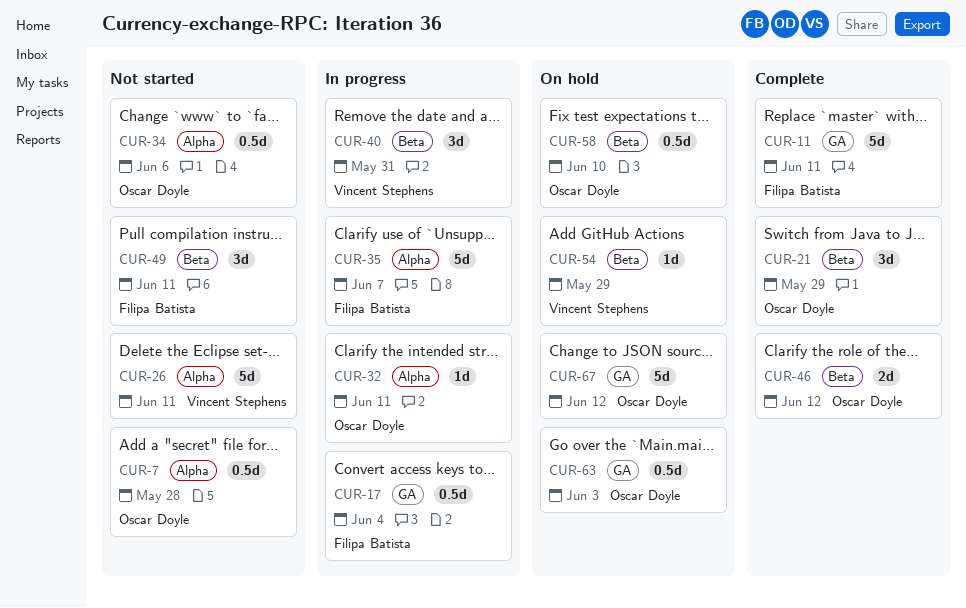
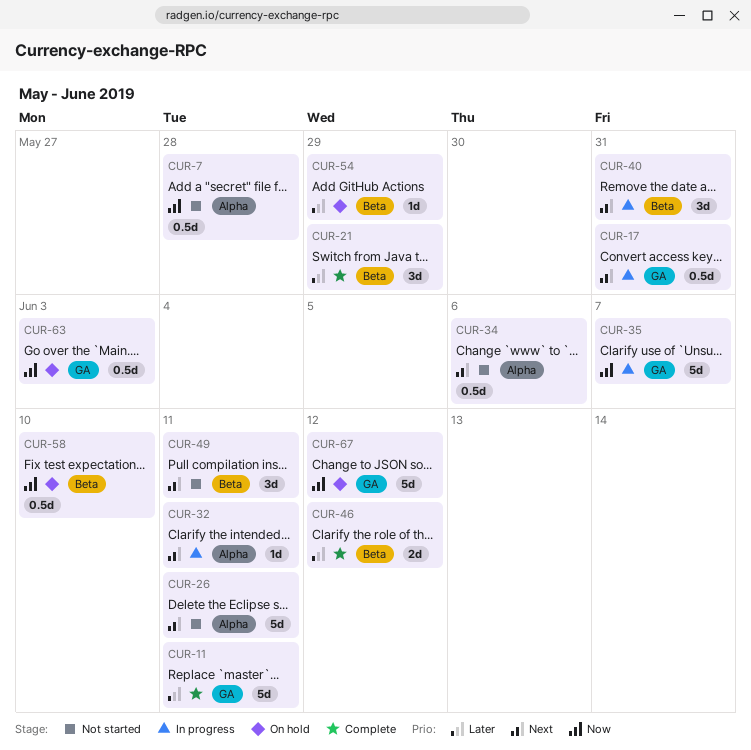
CUR-17, due: Jun 4 -> May 31
CUR-35, label: Alpha -> GA

